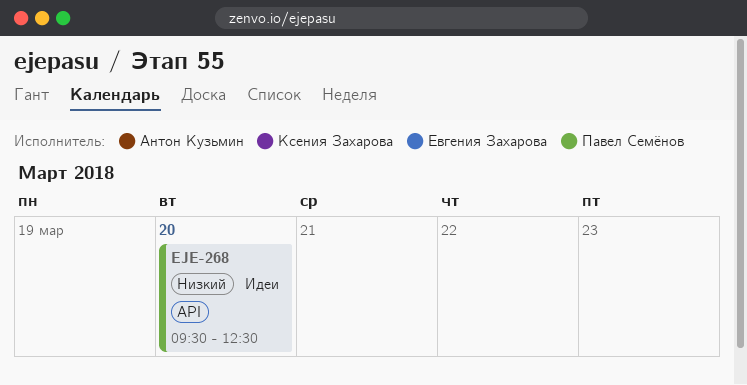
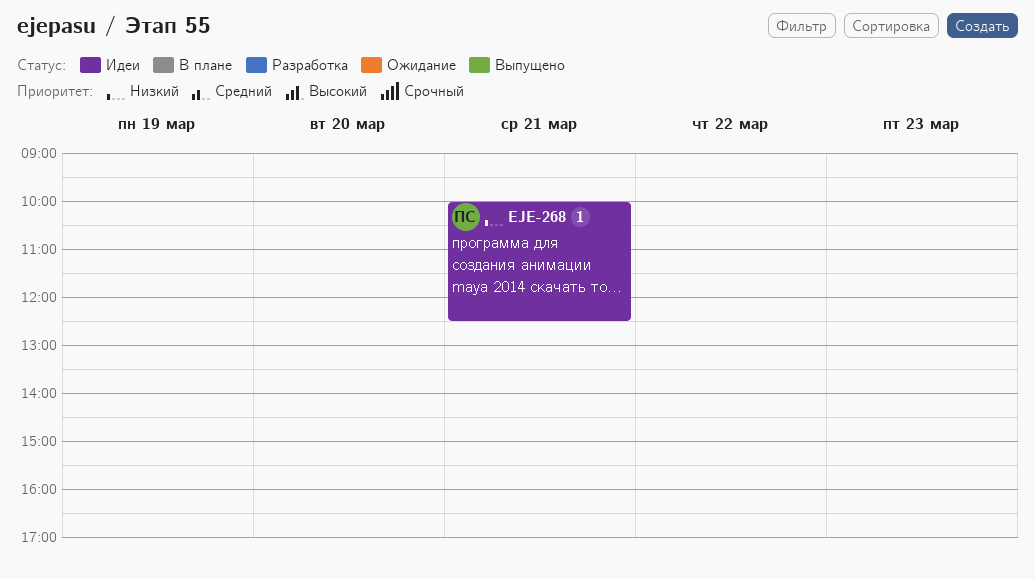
EJE-268, day: Mar 20 -> Mar 21
EJE-268, begins: 09:30 -> 10:00

